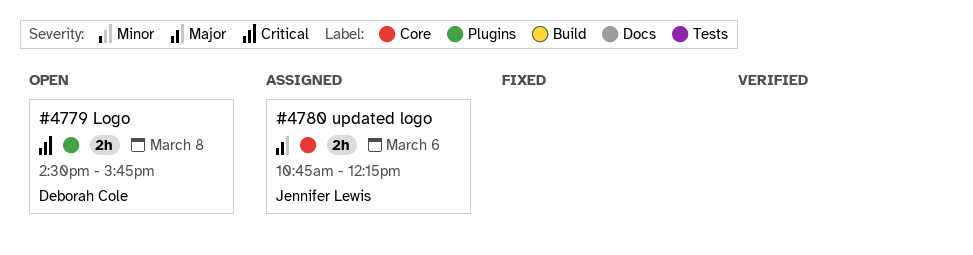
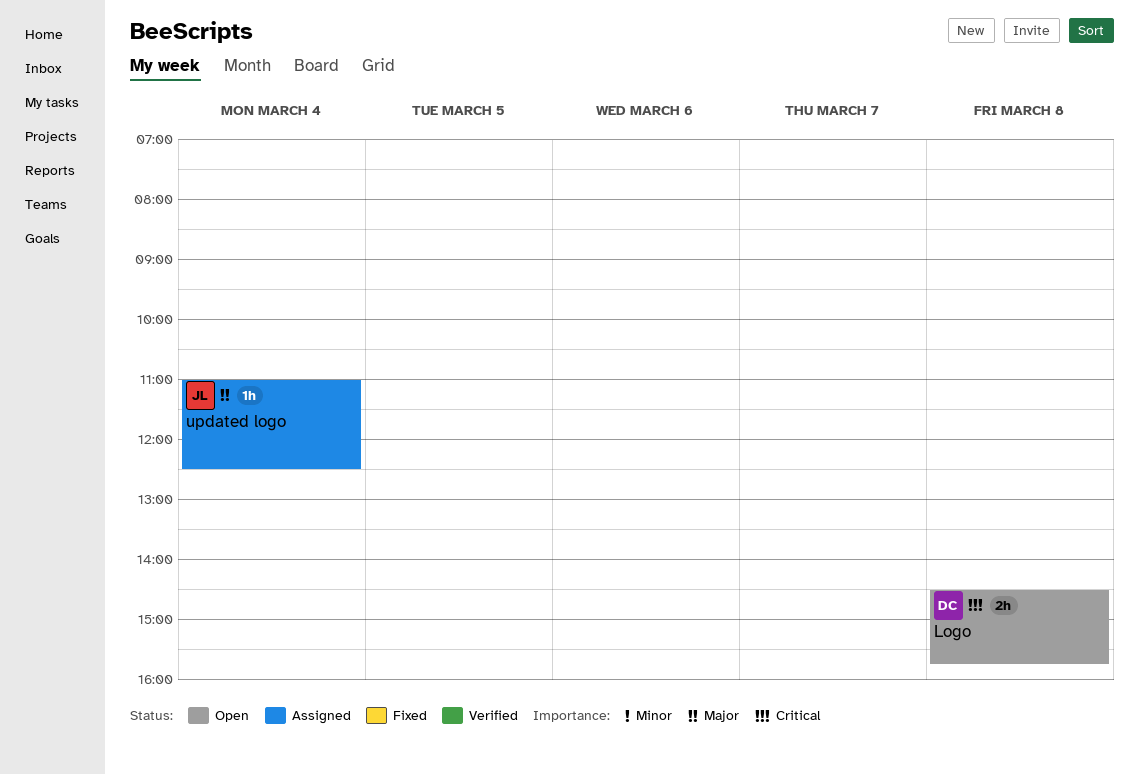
updated logo, estimate: 2h -> 1h
updated logo, day: Mar 6 -> Mar 4
updated logo, begins: 10:45 -> 11:00
updated logo, ends: 12:15 -> 12:30

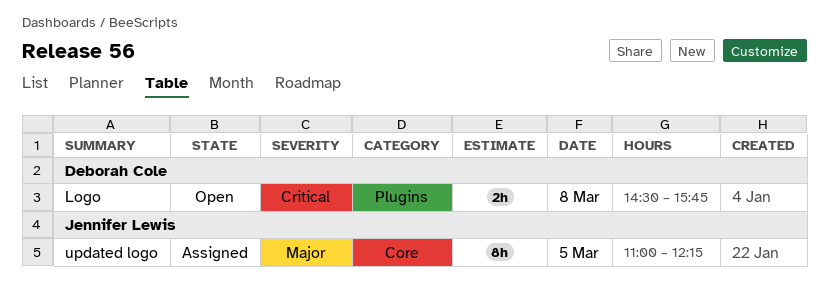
updated logo, estimate: 1h -> 8h
updated logo, day: Mar 4 -> Mar 5
updated logo, ends: 12:30 -> 12:15

